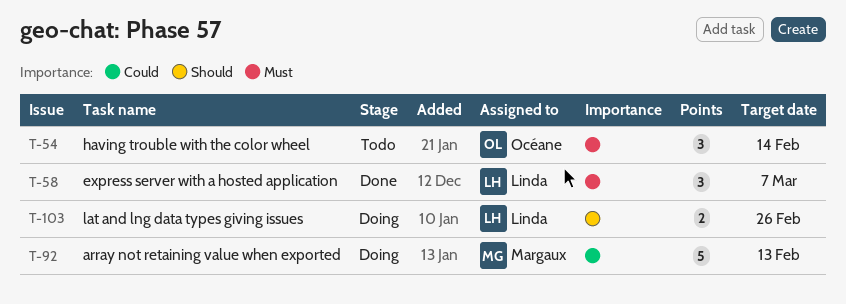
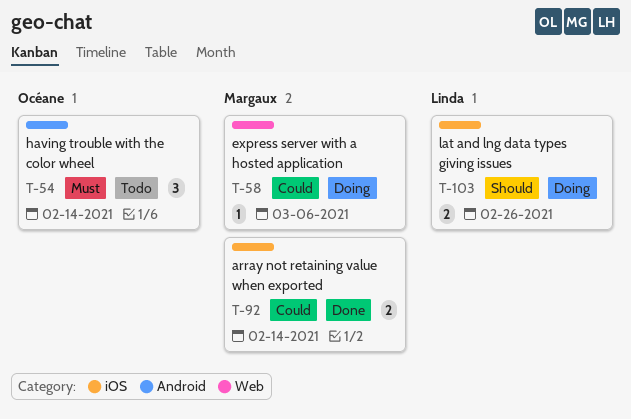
T-58, status: Done -> Doing
T-58, owner: Linda -> Margaux
T-58, priority: Must -> Could
T-58, estimate: 3 -> 1
T-58, due: Mar 7 -> Mar 6
T-92, status: Doing -> Done
T-92, estimate: 5 -> 2
T-92, due: Feb 13 -> Feb 14

